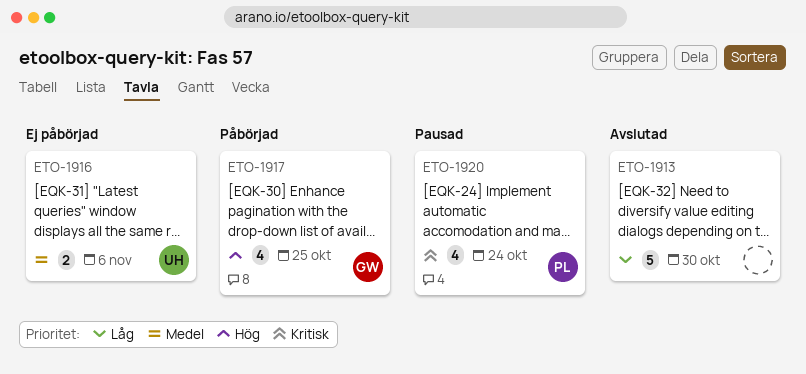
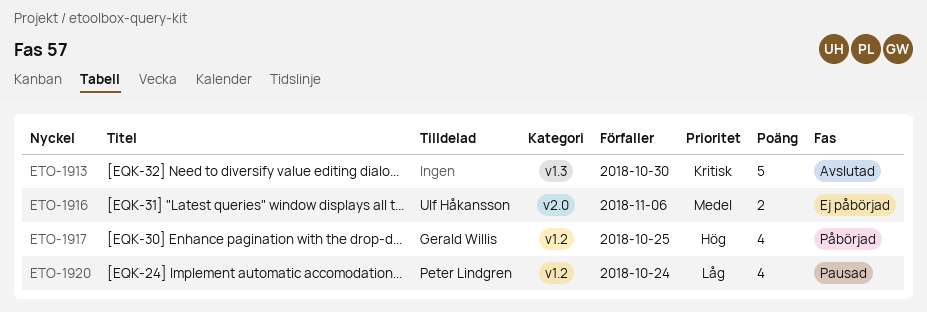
ETO-1913, priority: Låg -> Kritisk
ETO-1920, priority: Kritisk -> Låg

